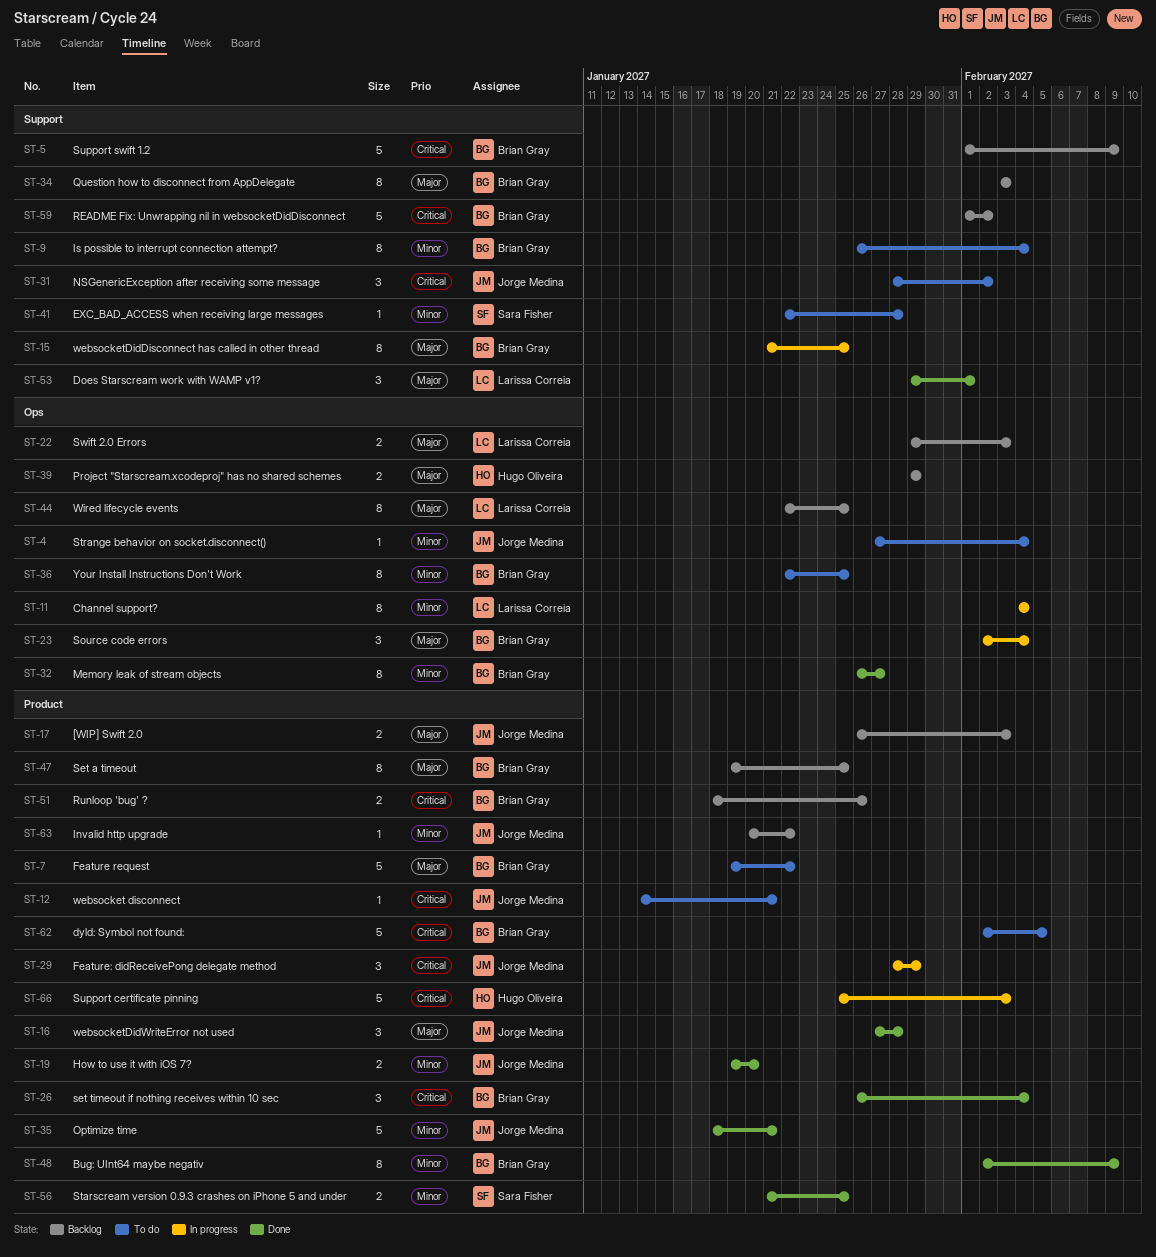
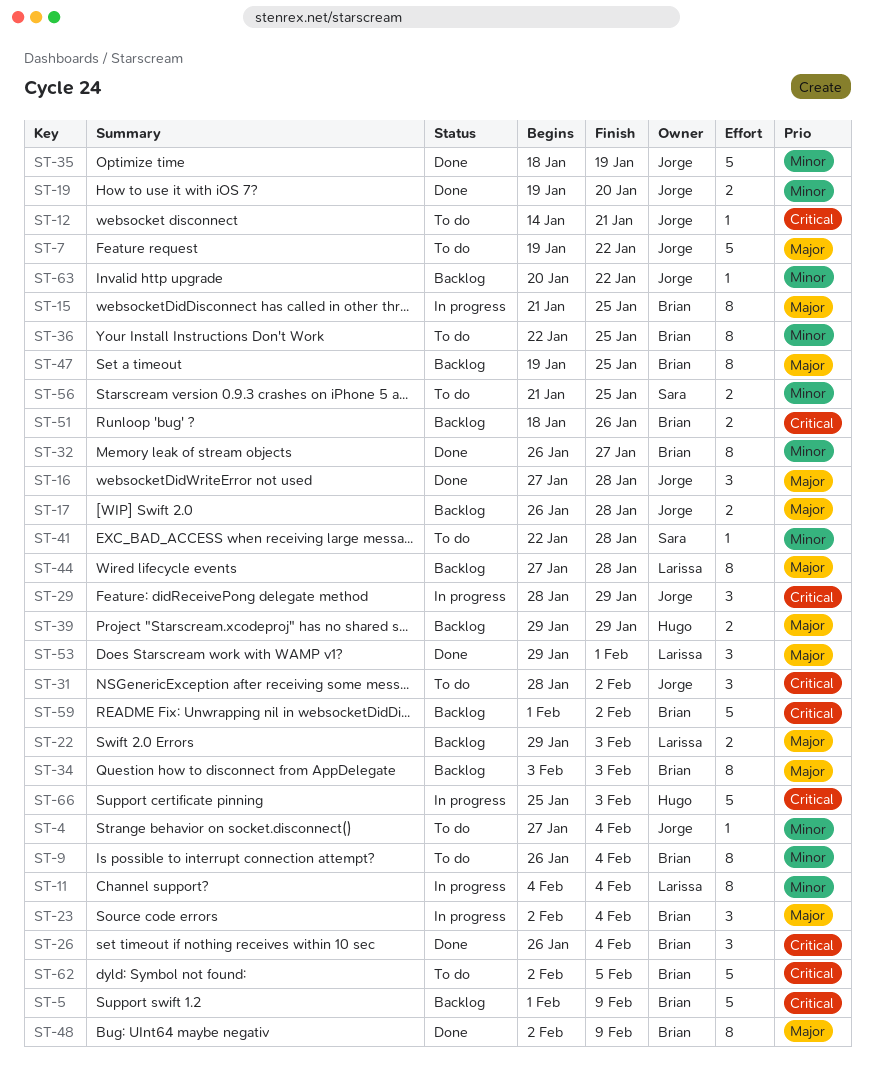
ST-7, owner: Brian Gray -> Jorge Medina
ST-17, due: Feb 3 -> Jan 28
ST-35, due: Jan 21 -> Jan 19
ST-44, start: Jan 22 -> Jan 27
ST-44, due: Jan 25 -> Jan 28
ST-48, priority: Minor -> Major
ST-56, status: Done -> To do

